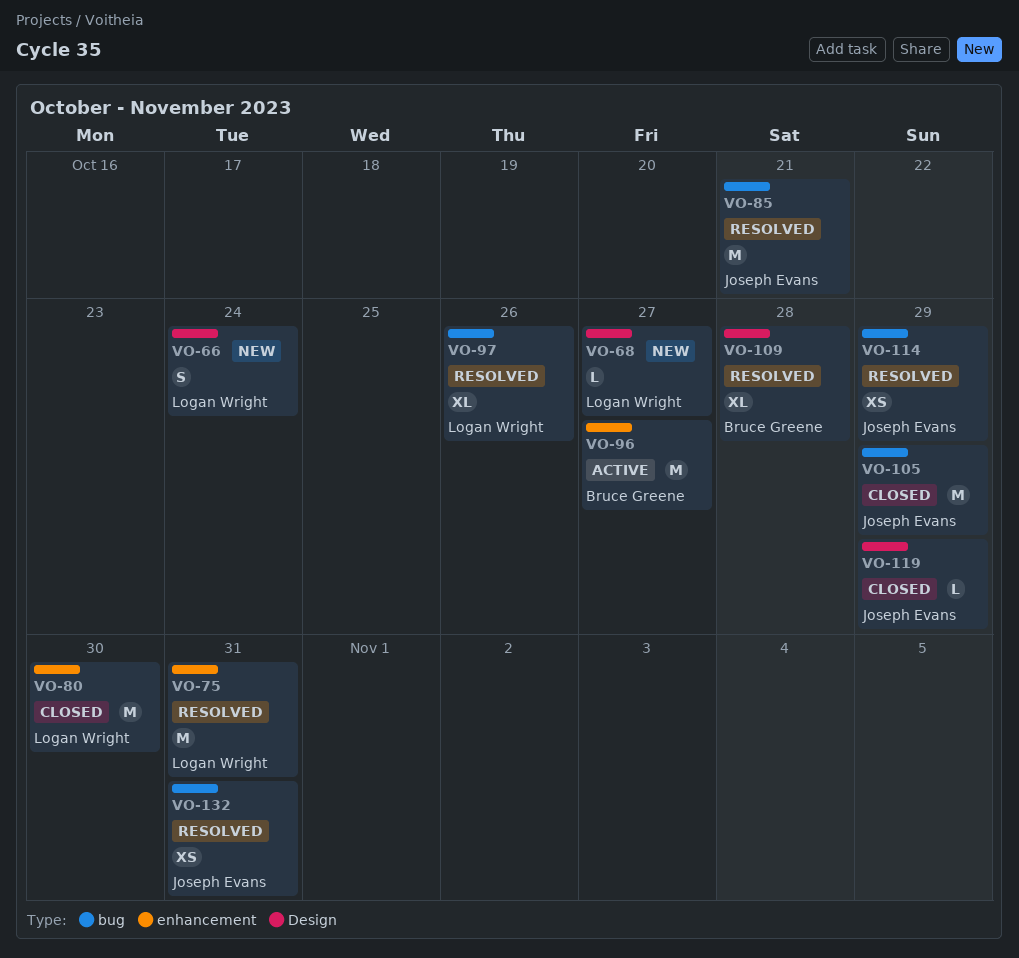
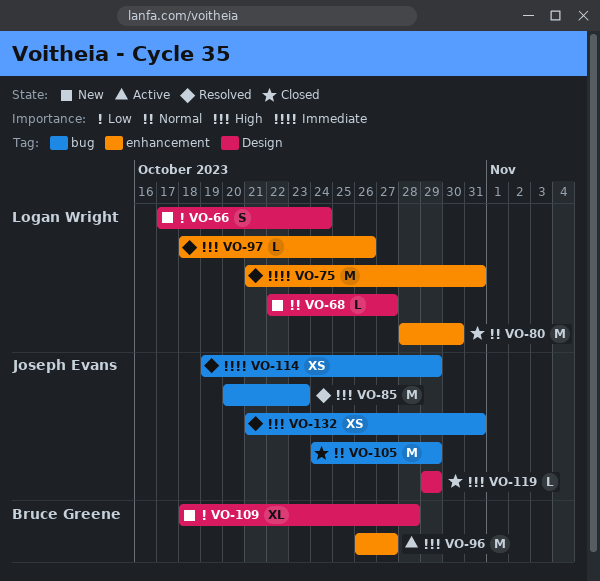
VO-85, due: Oct 21 -> Oct 23
VO-97, label: bug -> enhancement
VO-97, estimate: XL -> L
VO-109, status: Resolved -> New

